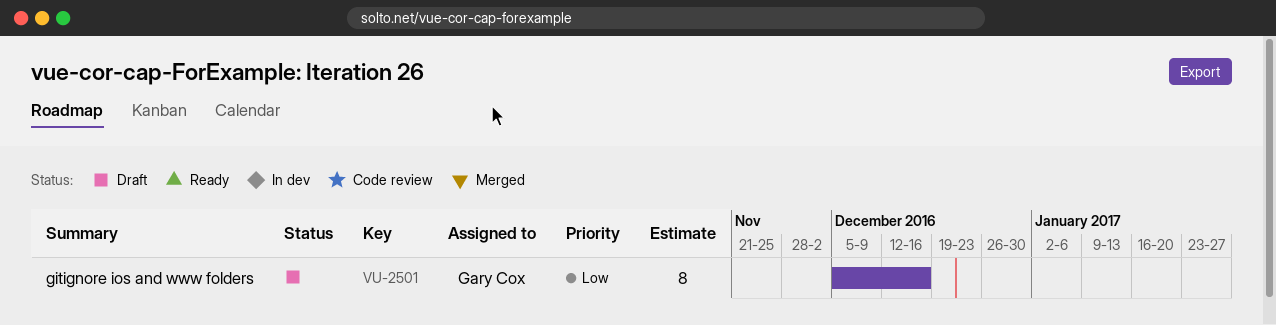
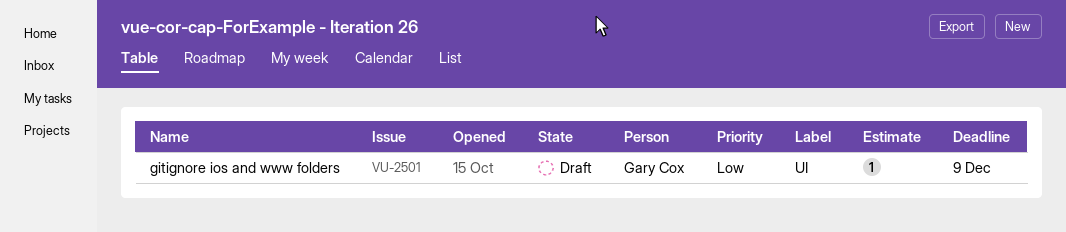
VU-2501, estimate: 8 -> 1
VU-2501, due: Dec 16 -> Dec 9

